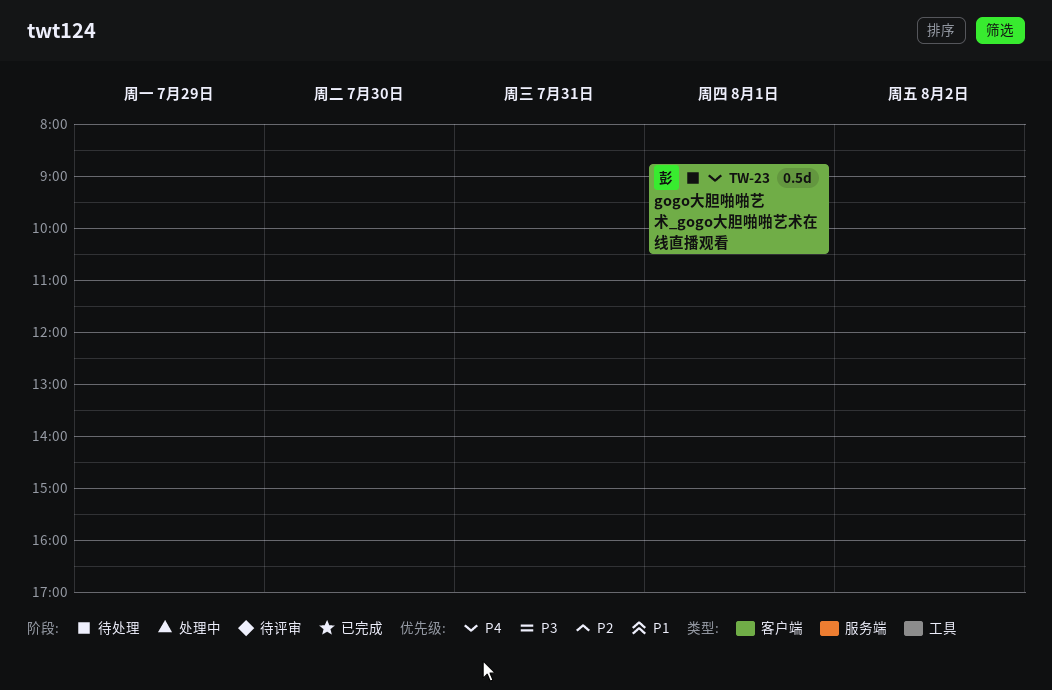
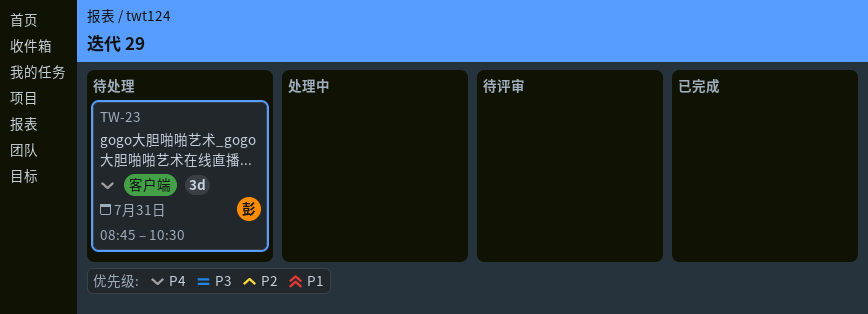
TW-23, estimate: 0.5d -> 3d
TW-23, day: Aug 1 -> Jul 31

